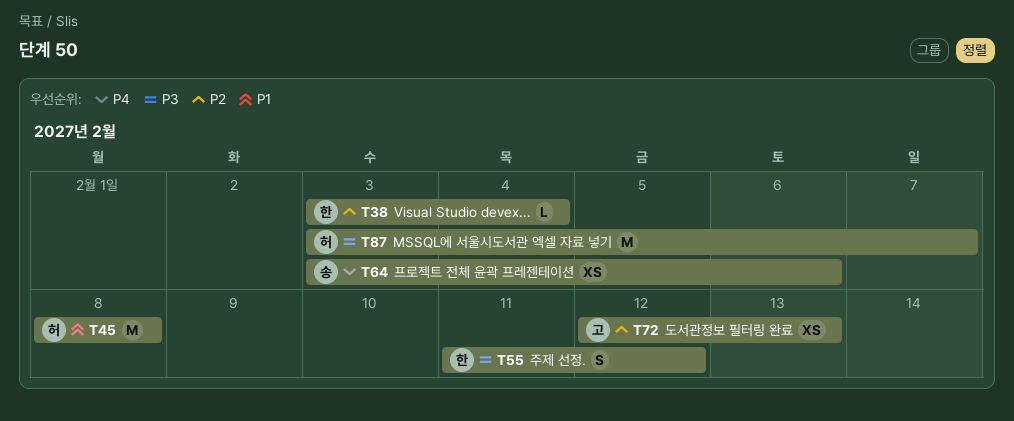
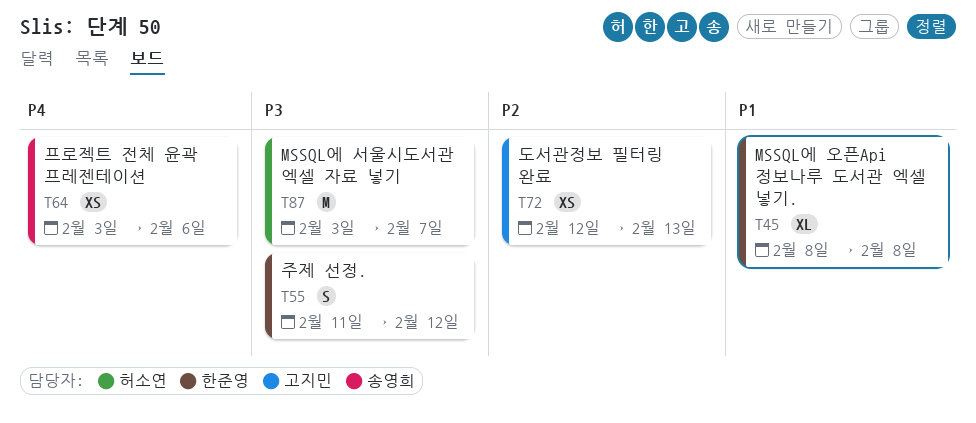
T38: present -> none
T45, owner: 허소연 -> 한준영
T45, estimate: M -> XL

